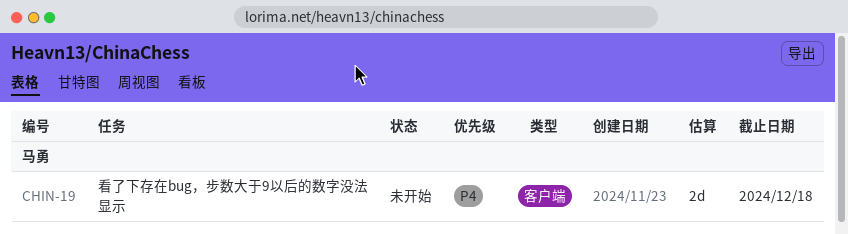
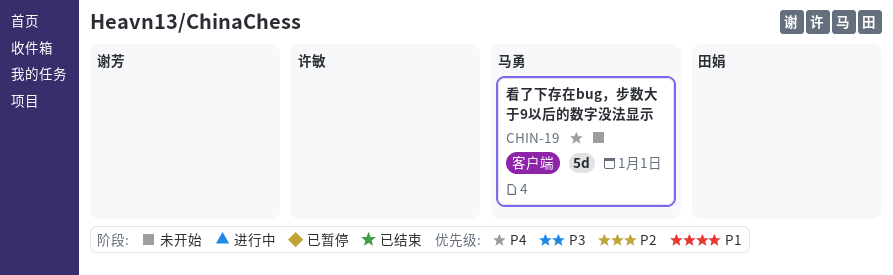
CHIN-19, estimate: 2d -> 5d
CHIN-19, due: Dec 18 -> Jan 1

